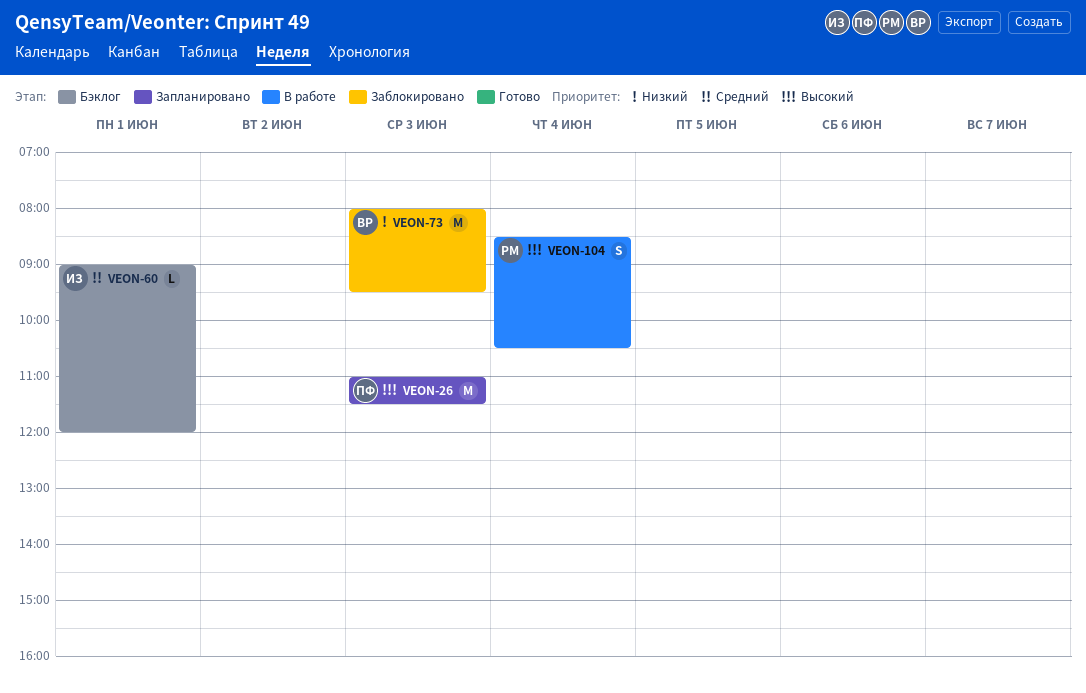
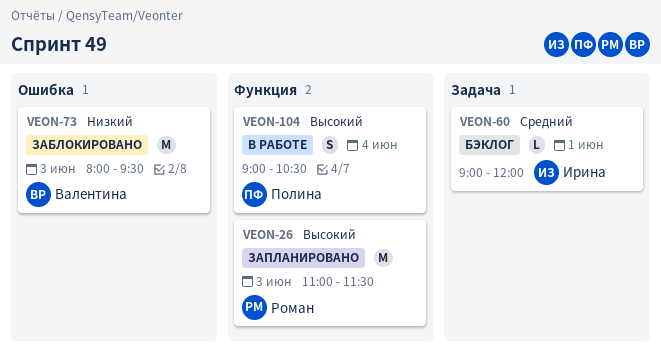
VEON-26, owner: Полина -> Роман
VEON-104, owner: Роман -> Полина
VEON-104, begins: 08:30 -> 09:00

